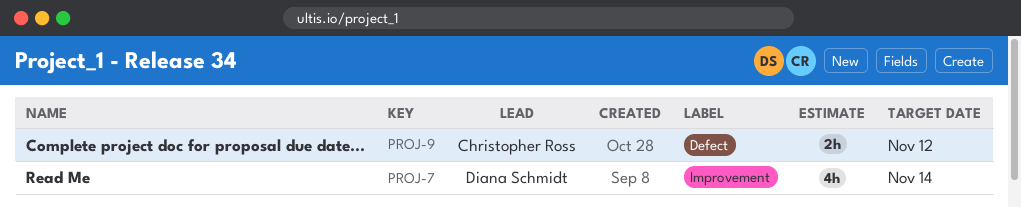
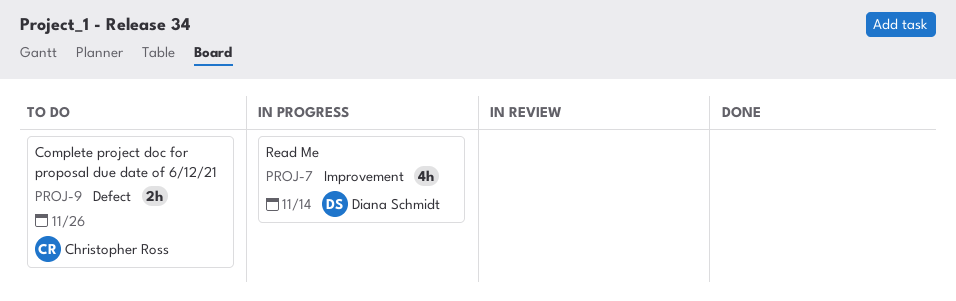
PROJ-9, due: Nov 12 -> Nov 26

